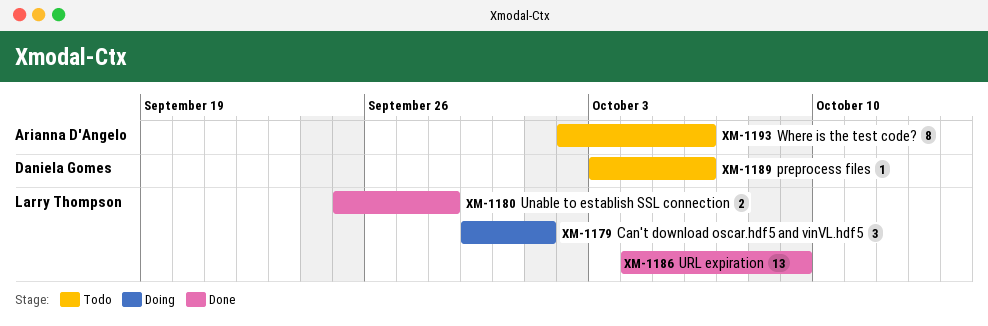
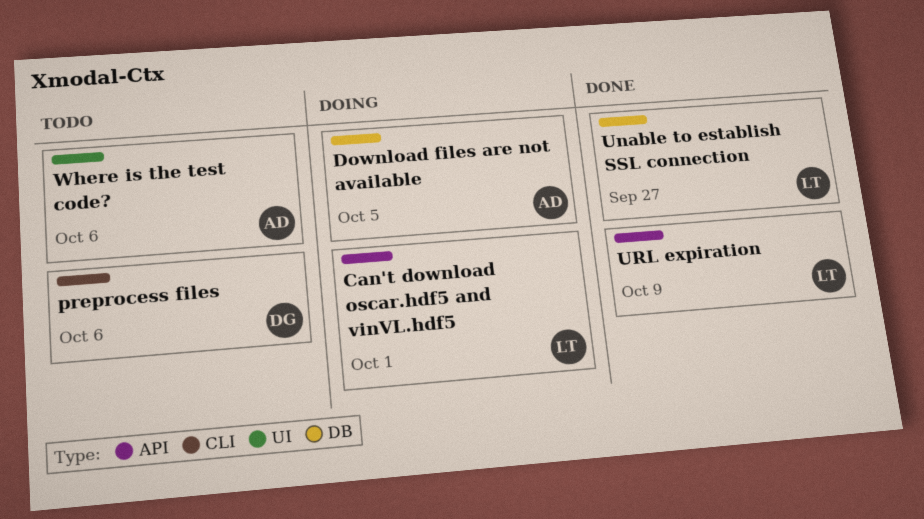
Download files are not available: none -> present
Unable to establish SSL connection, due: Sep 28 -> Sep 27

